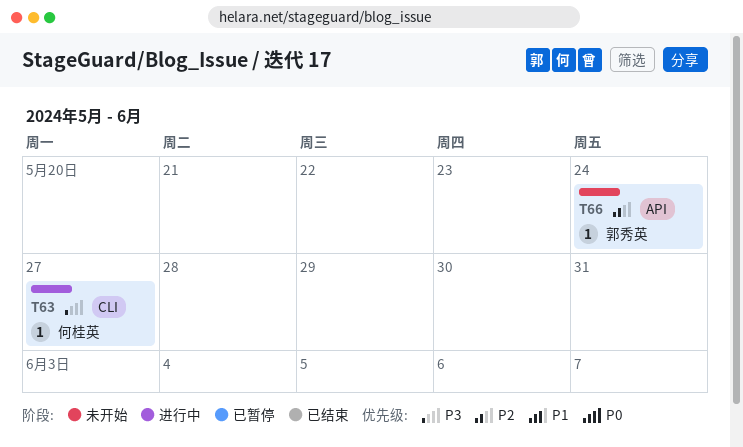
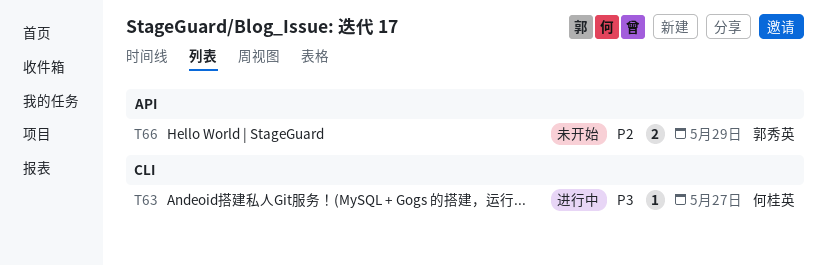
T66, estimate: 1 -> 2
T66, due: May 24 -> May 29

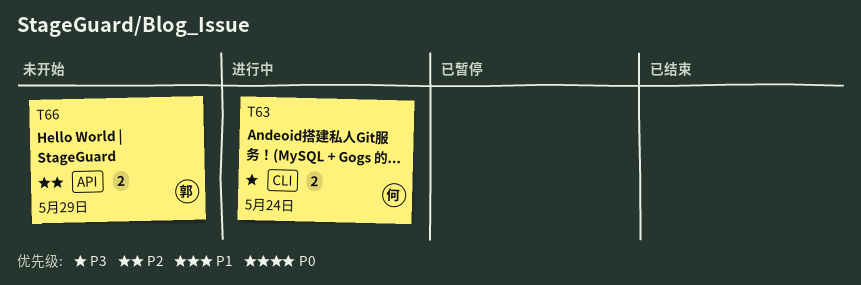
T63, estimate: 1 -> 2
T63, due: May 27 -> May 24

